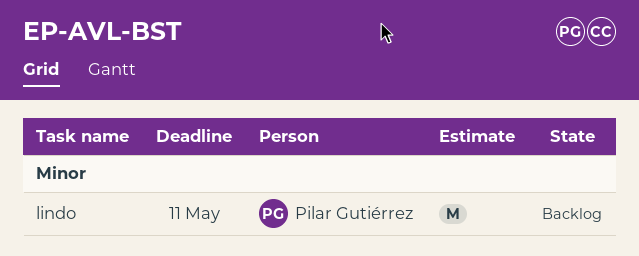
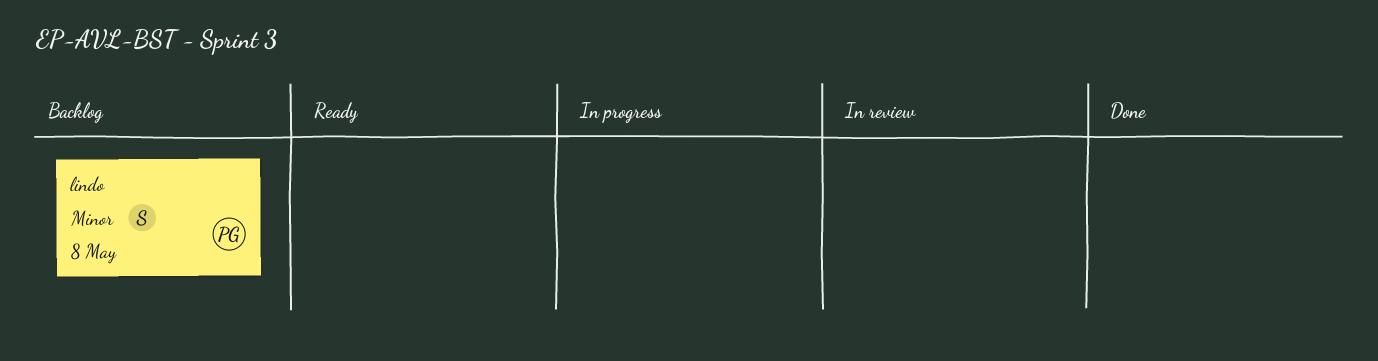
lindo, estimate: M -> S
lindo, due: May 11 -> May 8

